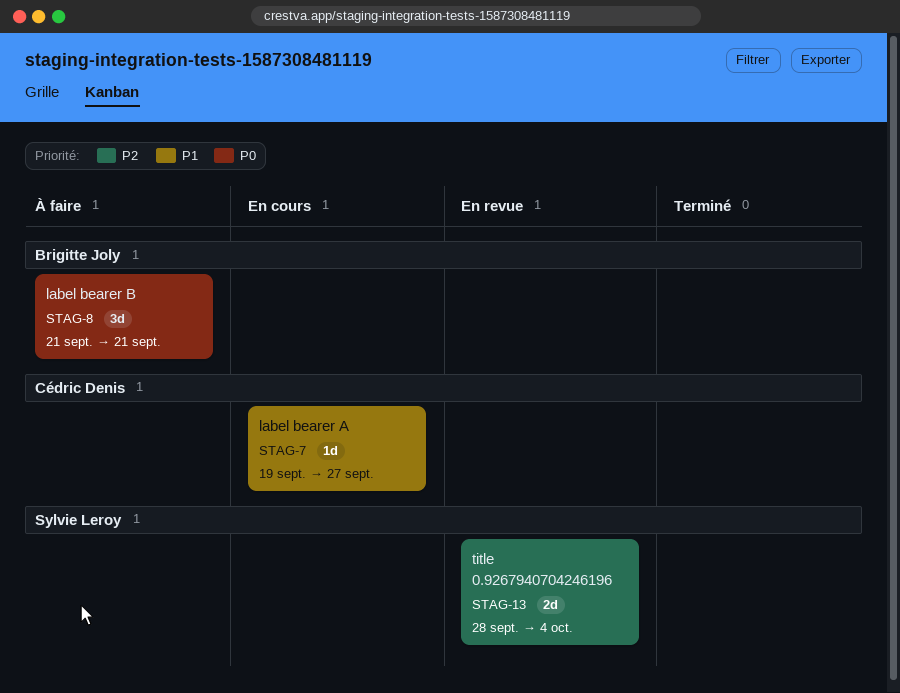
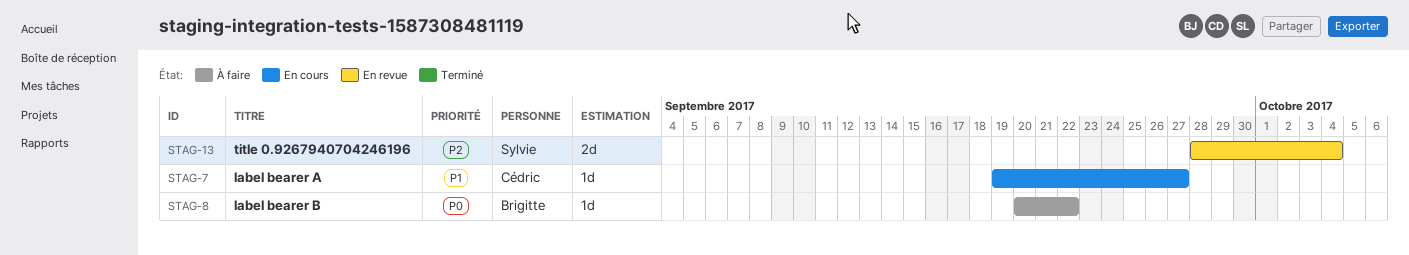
STAG-8, estimate: 3d -> 1d
STAG-8, start: Sep 21 -> Sep 20
STAG-8, due: Sep 21 -> Sep 22

